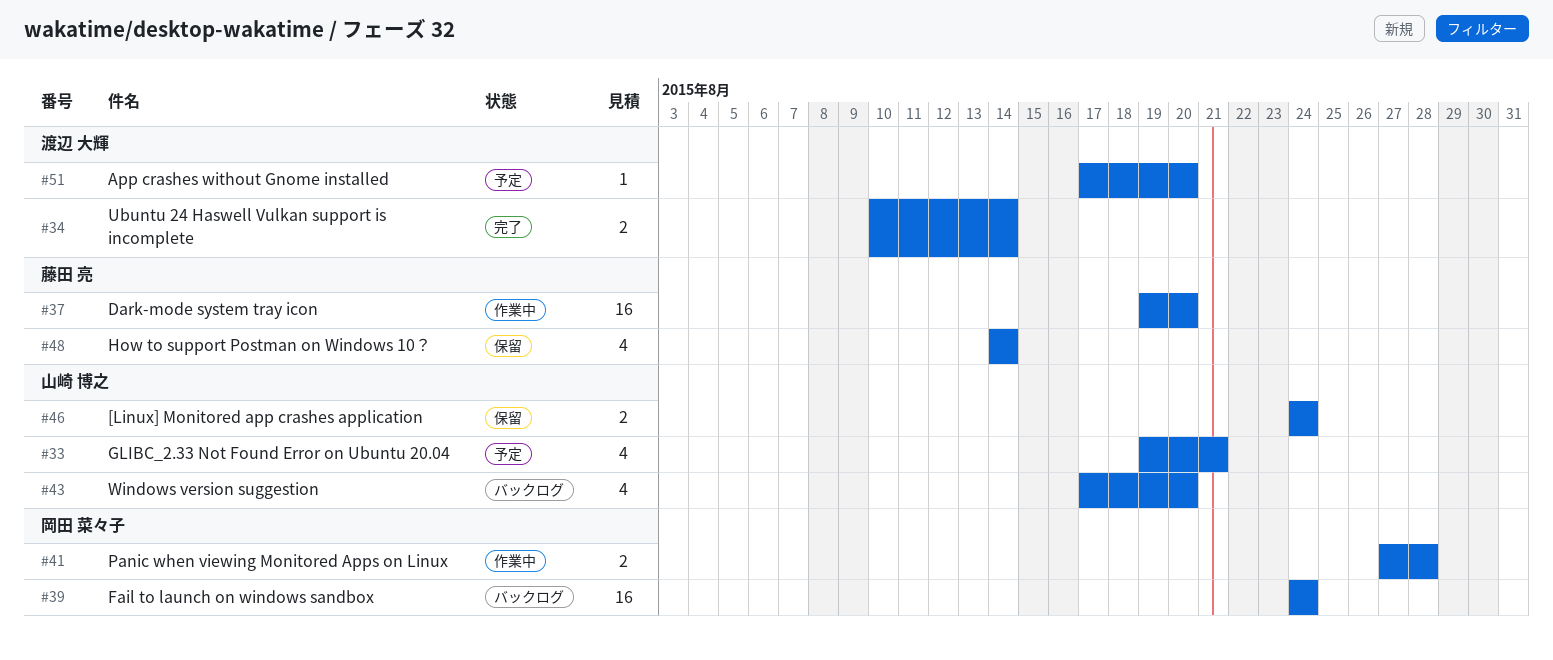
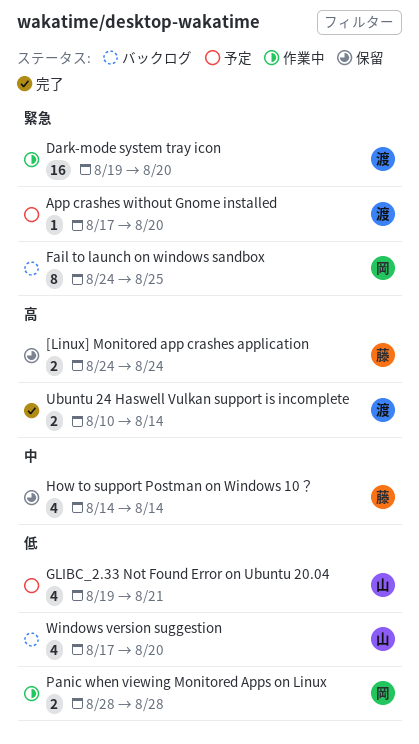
[Linux] Monitored app crashes application, owner: 山崎 博之 -> 藤田 亮
Dark-mode system tray icon, owner: 藤田 亮 -> 渡辺 大輝
Fail to launch on windows sandbox, estimate: 16 -> 8
Fail to launch on windows sandbox, due: Aug 24 -> Aug 25
Panic when viewing Monitored Apps on Linux, start: Aug 27 -> Aug 28

